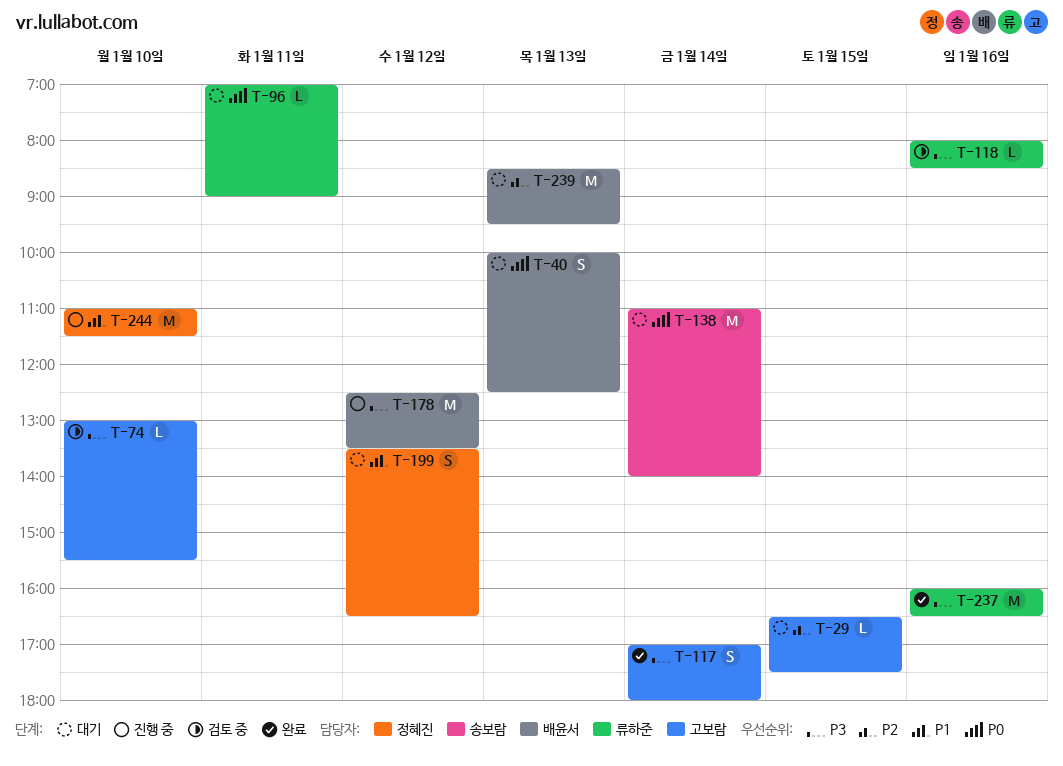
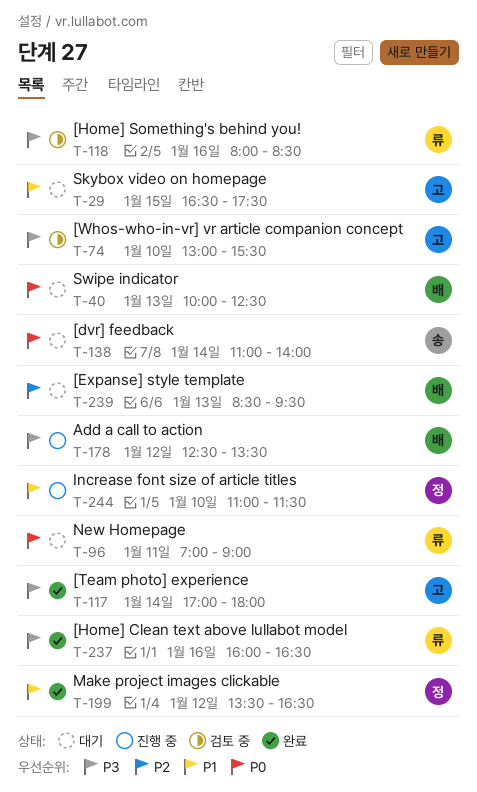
T-29, priority: P2 -> P1
T-199, status: 대기 -> 완료

